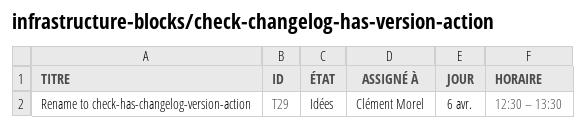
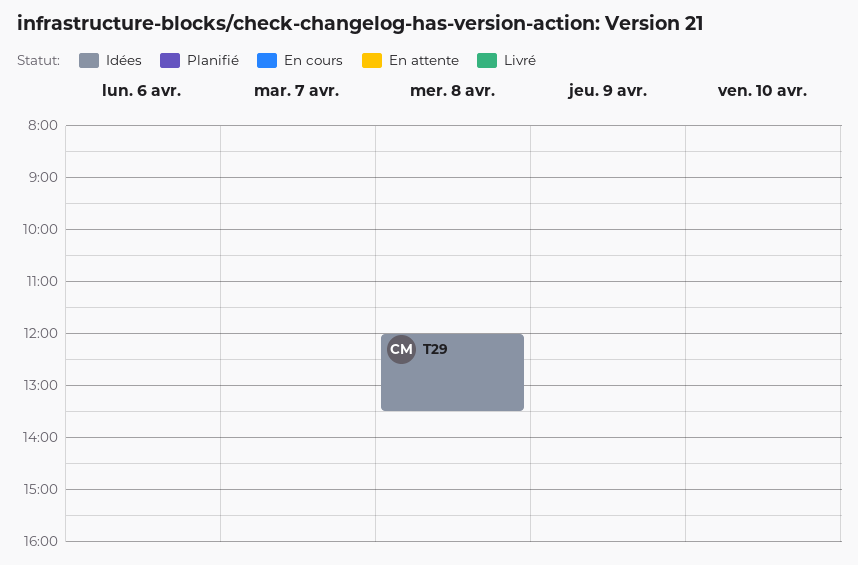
T29, day: Apr 6 -> Apr 8
T29, begins: 12:30 -> 12:00

